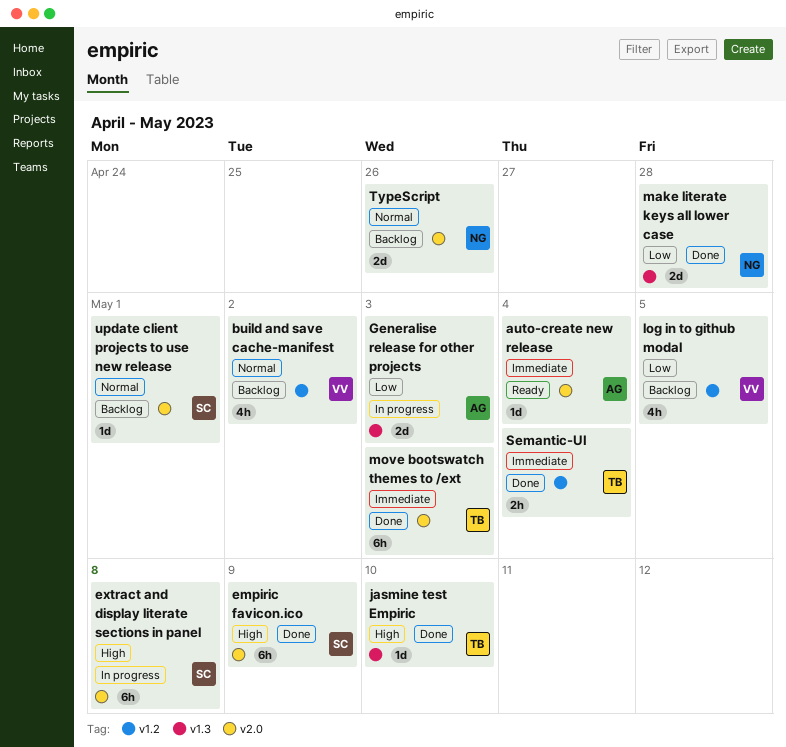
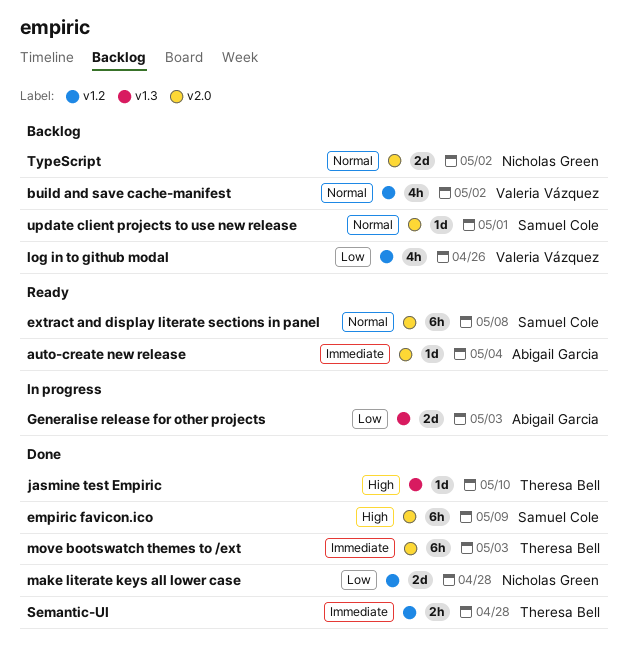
extract and display literate sections in panel, status: In progress -> Ready
extract and display literate sections in panel, priority: High -> Normal
log in to github modal, due: May 5 -> Apr 26
make literate keys all lower case, label: v1.3 -> v1.2
Semantic-UI, due: May 4 -> Apr 28
TypeScript, due: Apr 26 -> May 2

